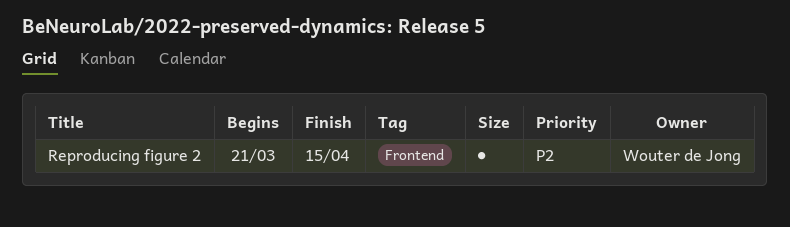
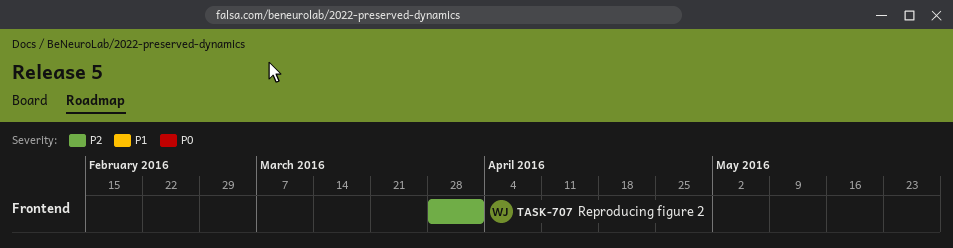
Reproducing figure 2, start: Mar 21 -> Mar 28
Reproducing figure 2, due: Apr 15 -> Apr 1

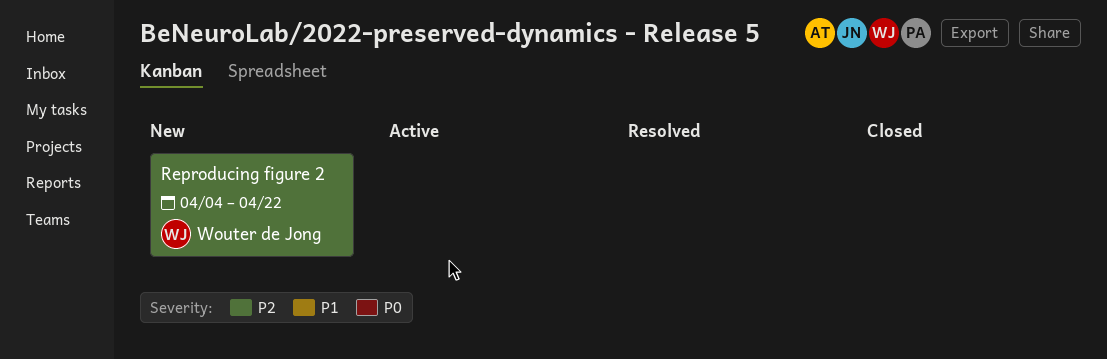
Reproducing figure 2, start: Mar 28 -> Apr 4
Reproducing figure 2, due: Apr 1 -> Apr 22

